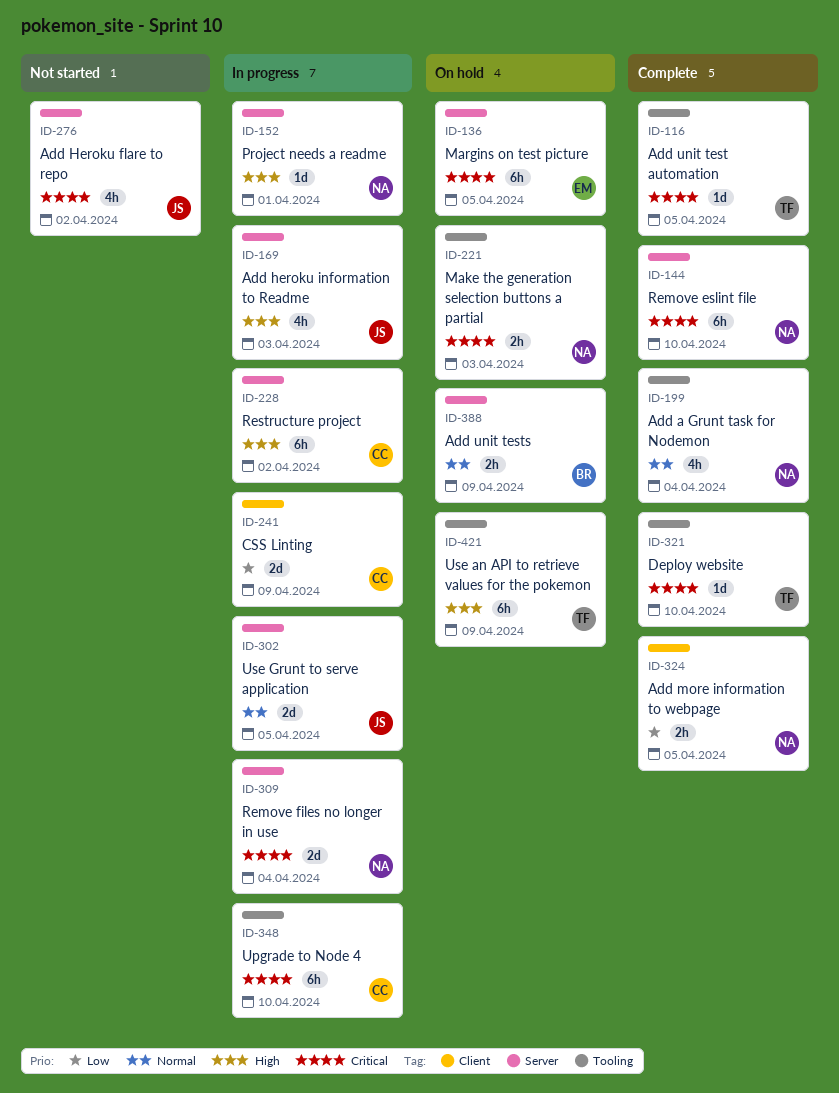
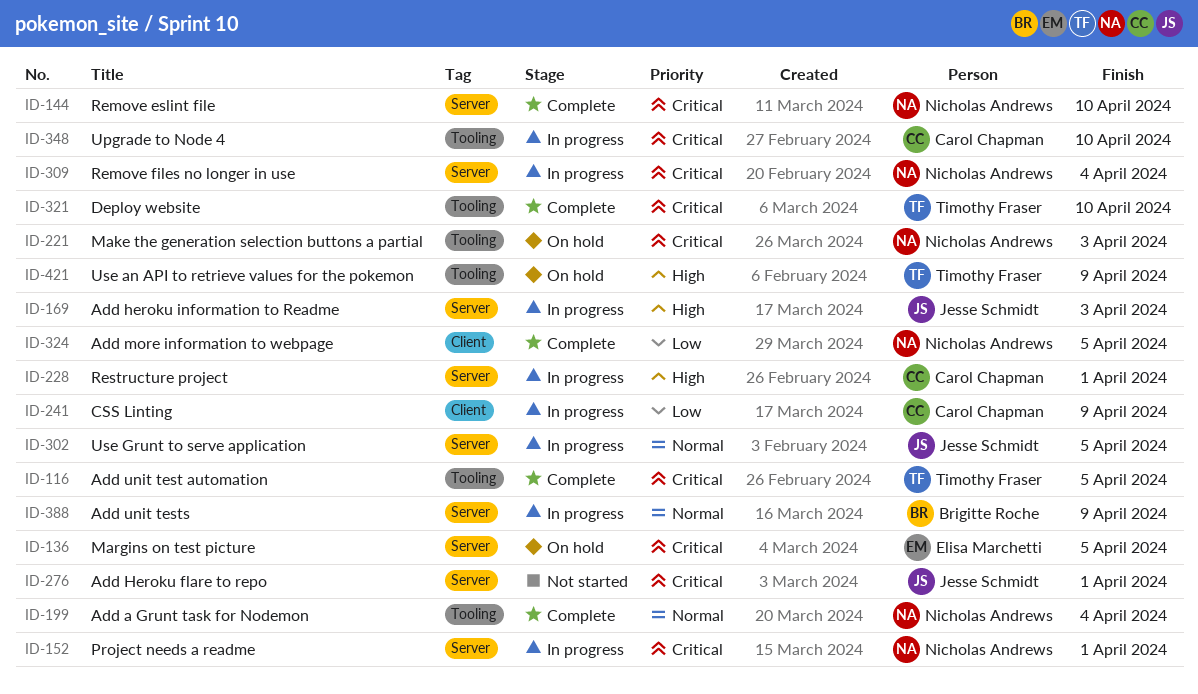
ID-152, priority: High -> Critical
ID-228, due: Apr 2 -> Apr 1
ID-276, due: Apr 2 -> Apr 1
ID-388, status: On hold -> In progress

